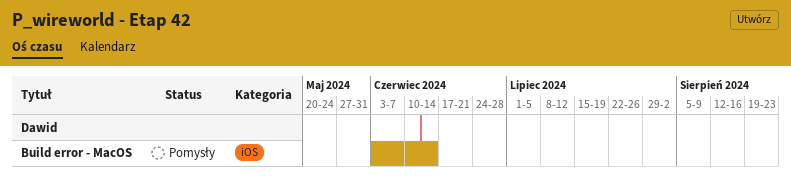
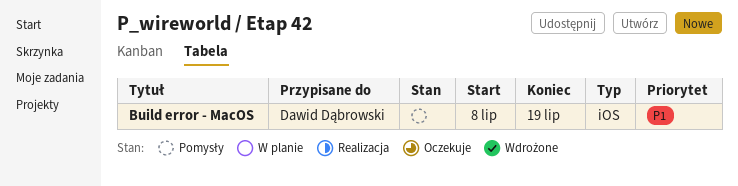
Build error - MacOS, start: Jun 3 -> Jul 8
Build error - MacOS, due: Jun 14 -> Jul 19

